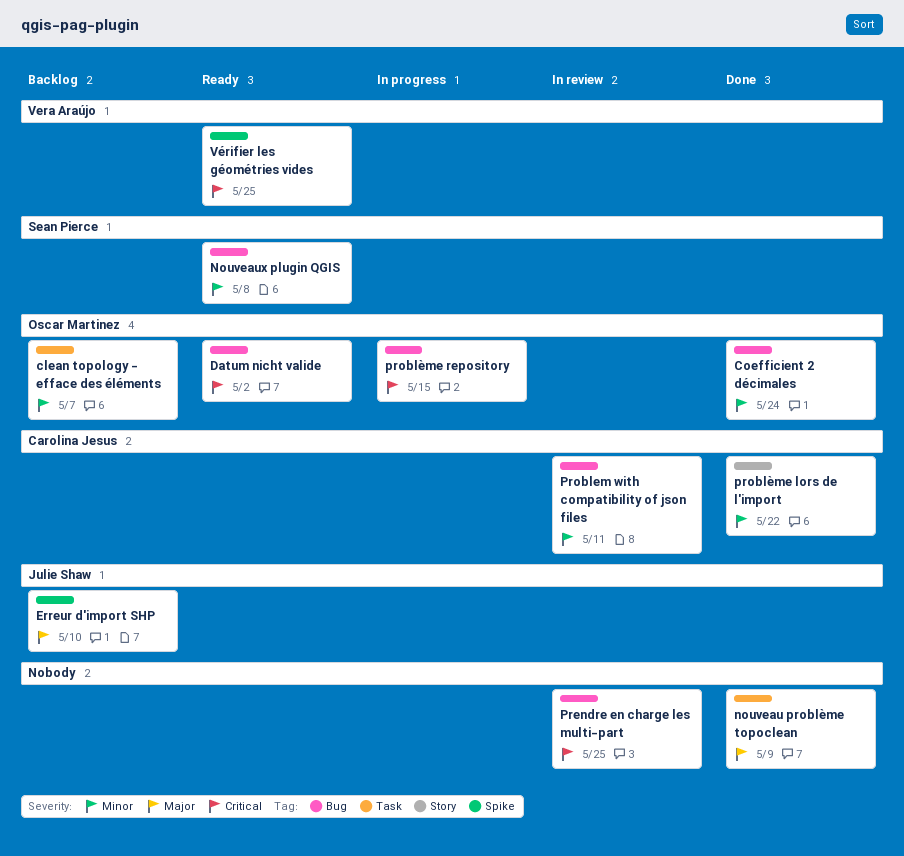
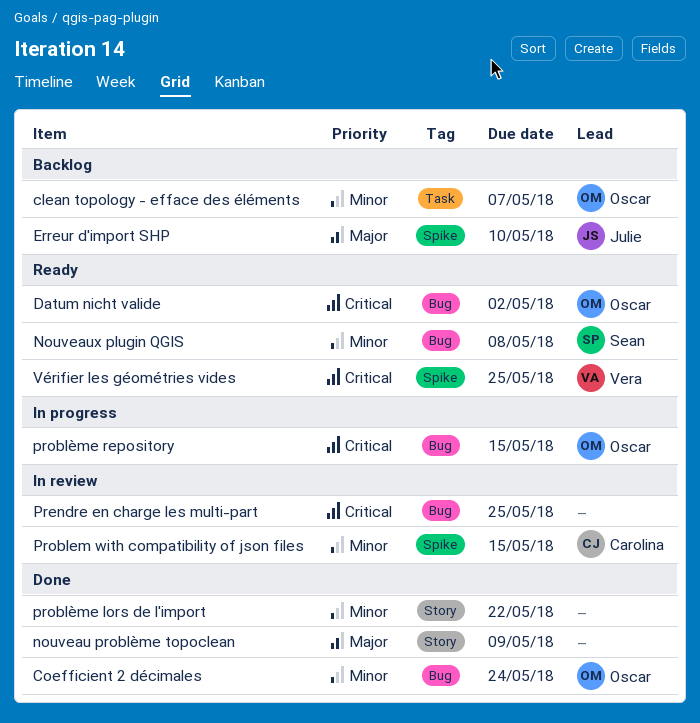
nouveau problème topoclean, label: Task -> Story
Problem with compatibility of json files, label: Bug -> Spike
Problem with compatibility of json files, due: May 11 -> May 15
problème lors de l'import, owner: Carolina Jesus -> none

